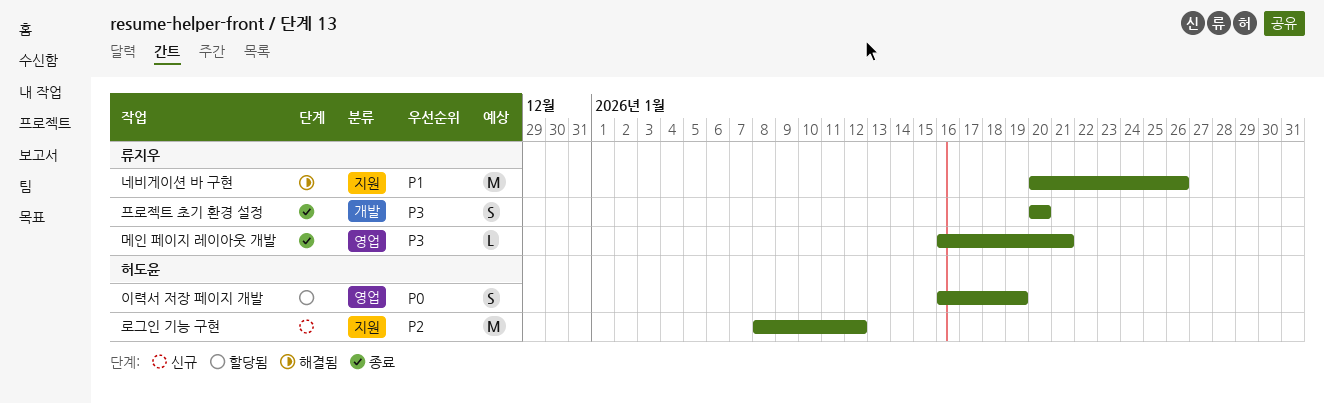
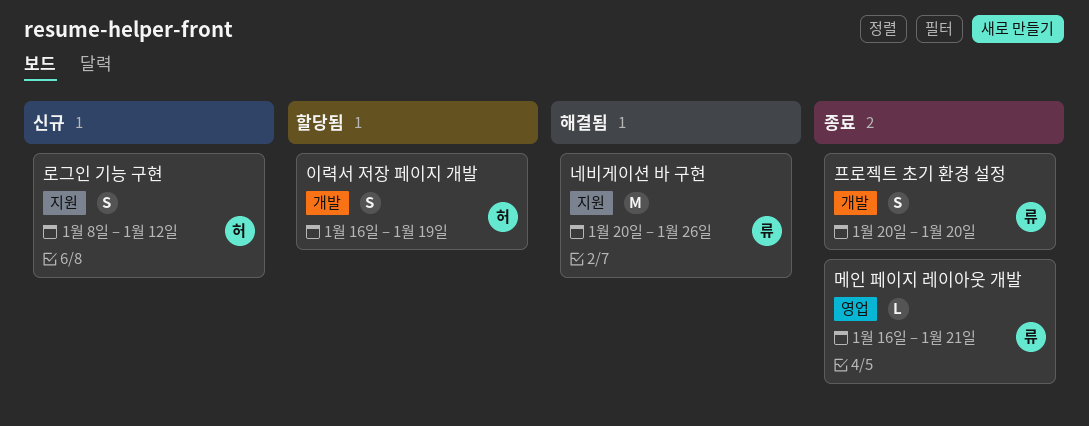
로그인 기능 구현, estimate: M -> S
이력서 저장 페이지 개발, label: 영업 -> 개발

